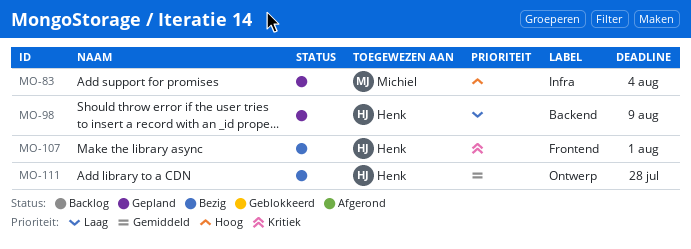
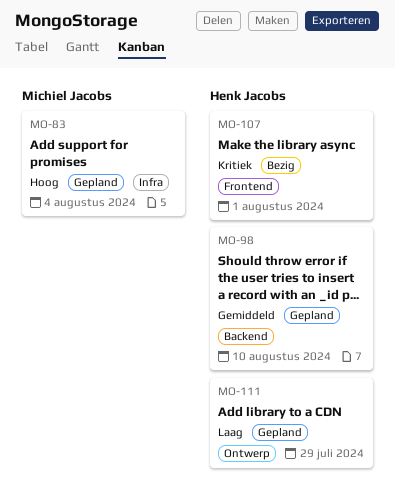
MO-98, priority: Laag -> Gemiddeld
MO-98, due: Aug 9 -> Aug 10
MO-111, status: Bezig -> Gepland
MO-111, priority: Gemiddeld -> Laag
MO-111, due: Jul 28 -> Jul 29

